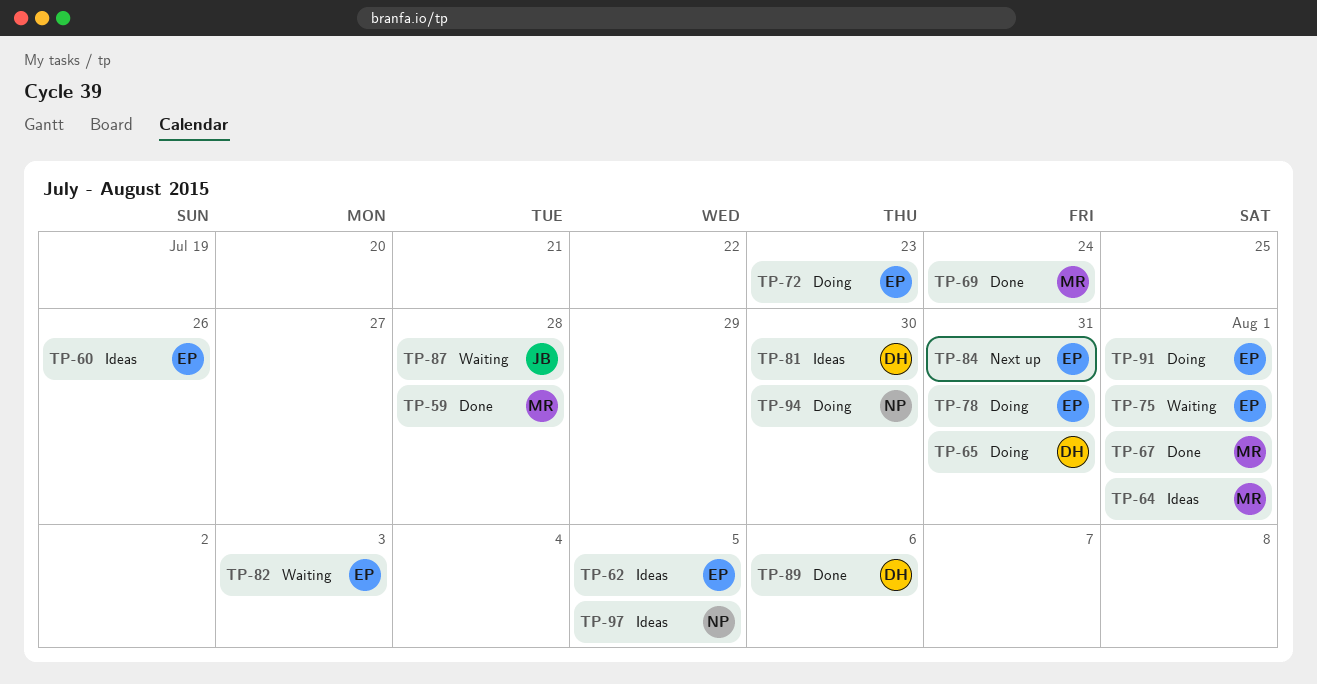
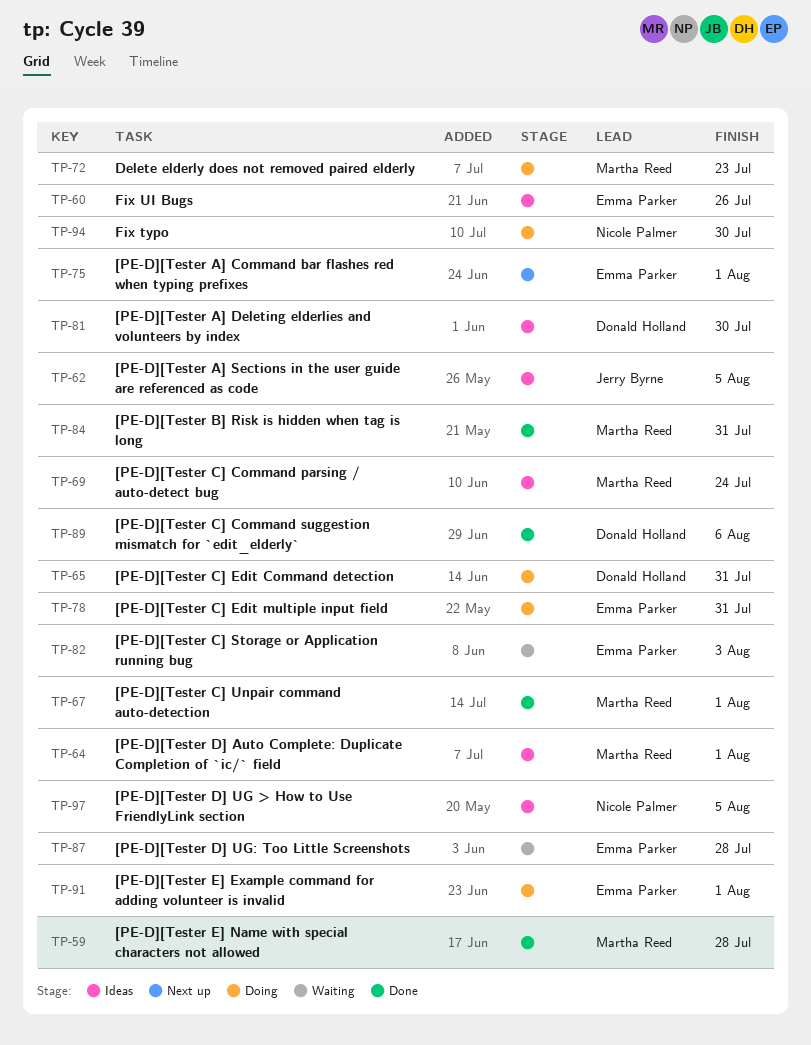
TP-62, owner: Emma Parker -> Jerry Byrne
TP-69, status: Done -> Ideas
TP-72, owner: Emma Parker -> Martha Reed
TP-75, status: Waiting -> Next up
TP-84, status: Next up -> Done
TP-84, owner: Emma Parker -> Martha Reed
TP-87, owner: Jerry Byrne -> Emma Parker

